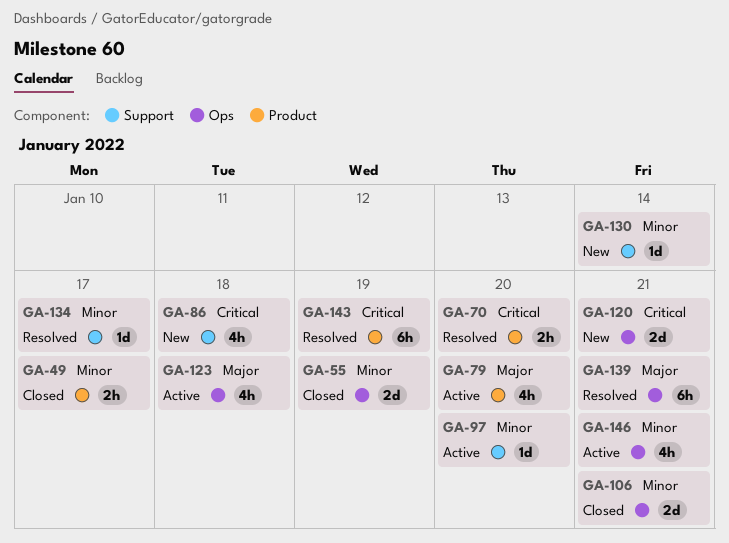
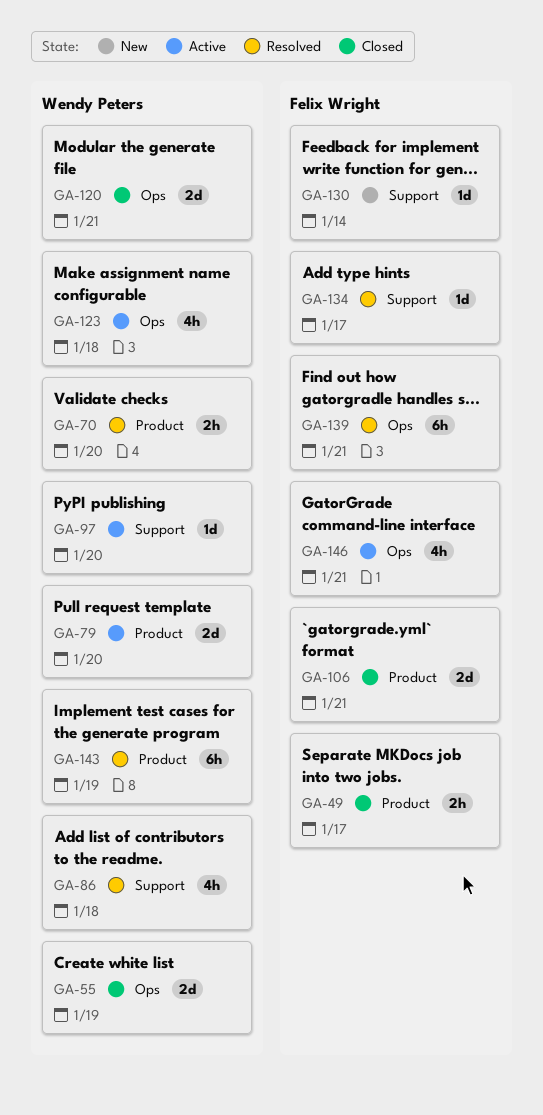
GA-79, estimate: 4h -> 2d
GA-86, status: New -> Resolved
GA-106, label: Ops -> Product
GA-120, status: New -> Closed

